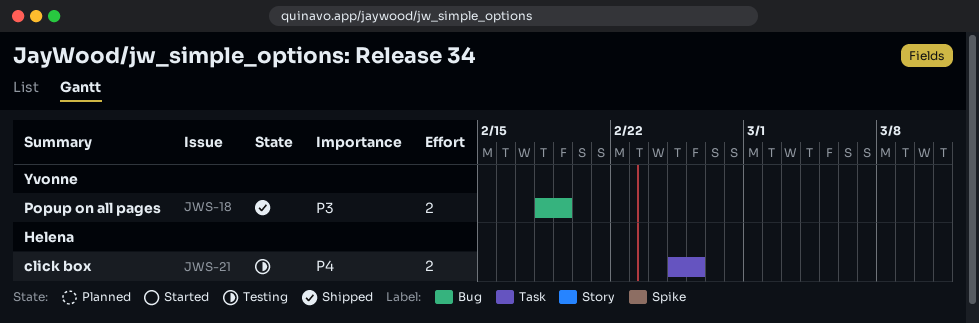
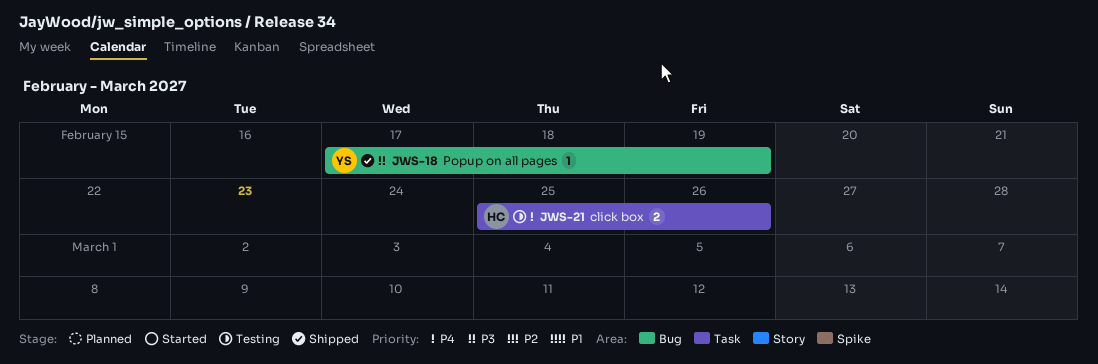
JWS-18, estimate: 2 -> 1
JWS-18, start: Feb 18 -> Feb 17

